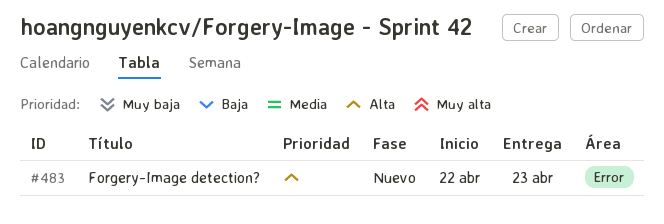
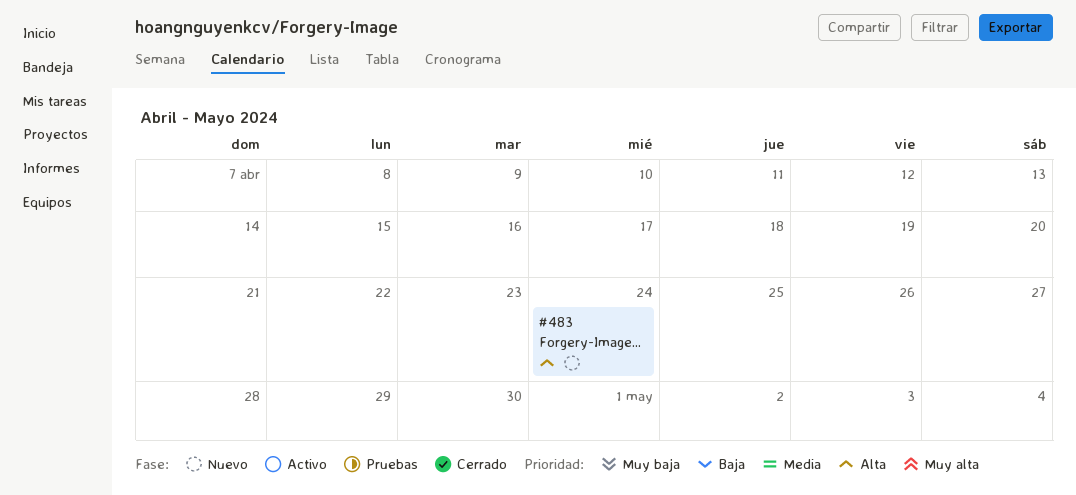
#483, due: Apr 23 -> Apr 24

